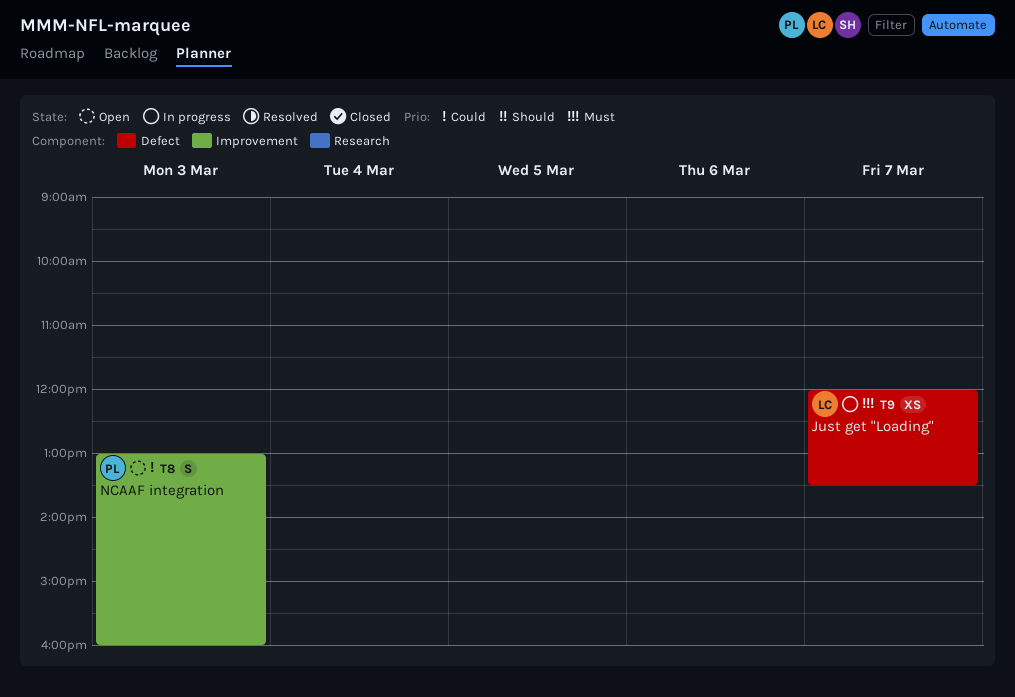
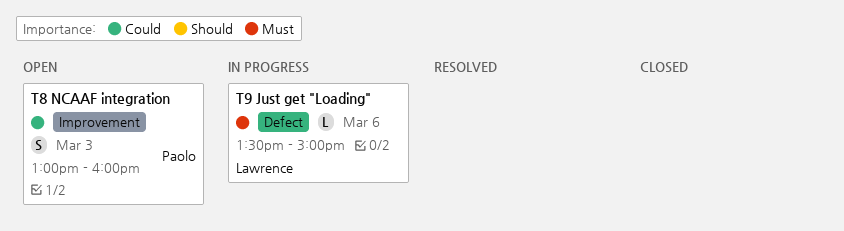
T9, estimate: XS -> L
T9, day: Mar 7 -> Mar 6
T9, begins: 12:00 -> 13:30
T9, ends: 13:30 -> 15:00

